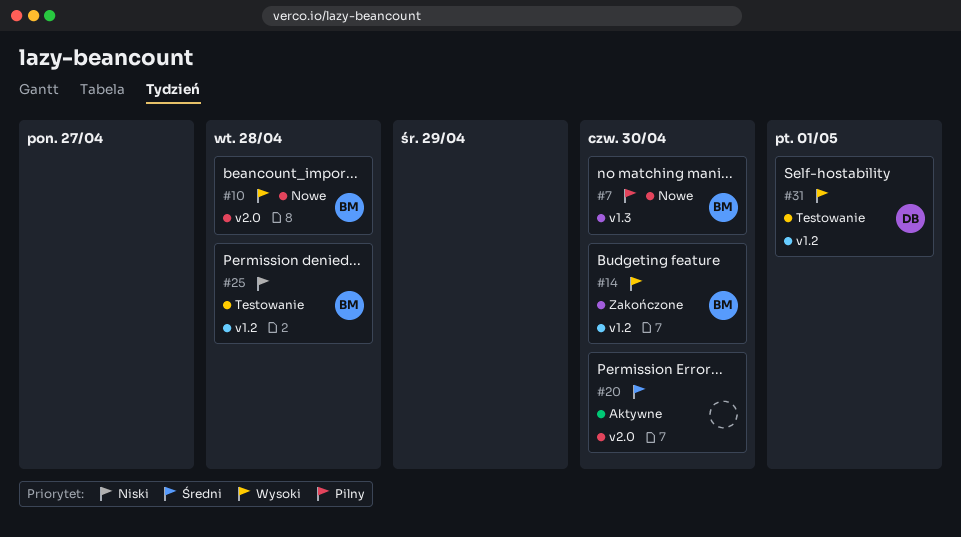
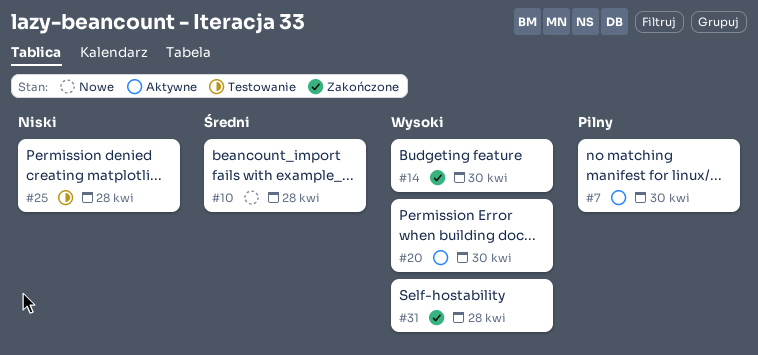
#7, status: Nowe -> Aktywne
#10, priority: Wysoki -> Średni
#20, priority: Średni -> Wysoki
#31, status: Testowanie -> Zakończone
#31, due: May 1 -> Apr 28

